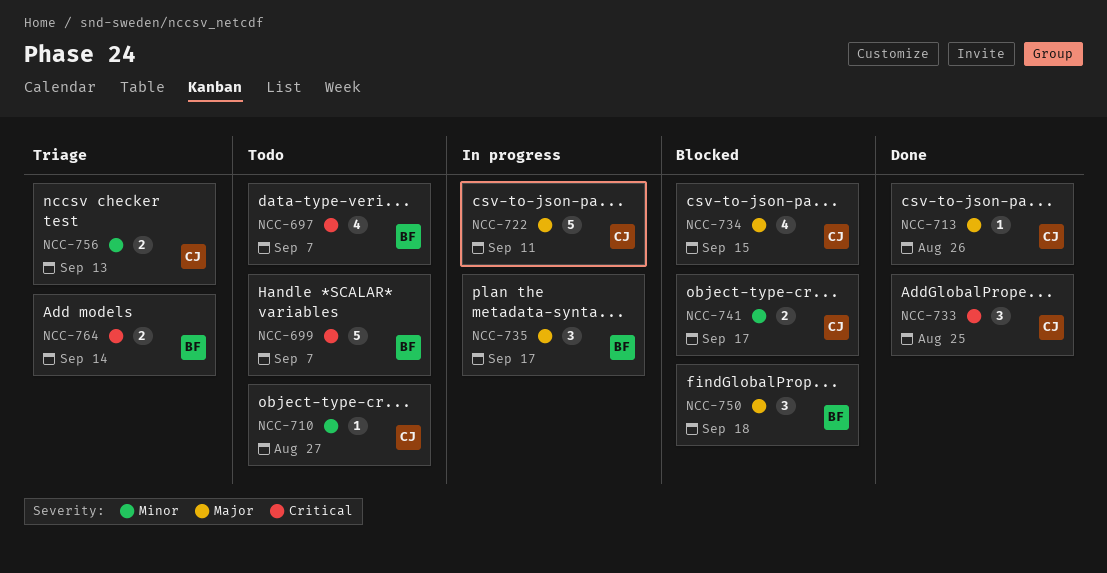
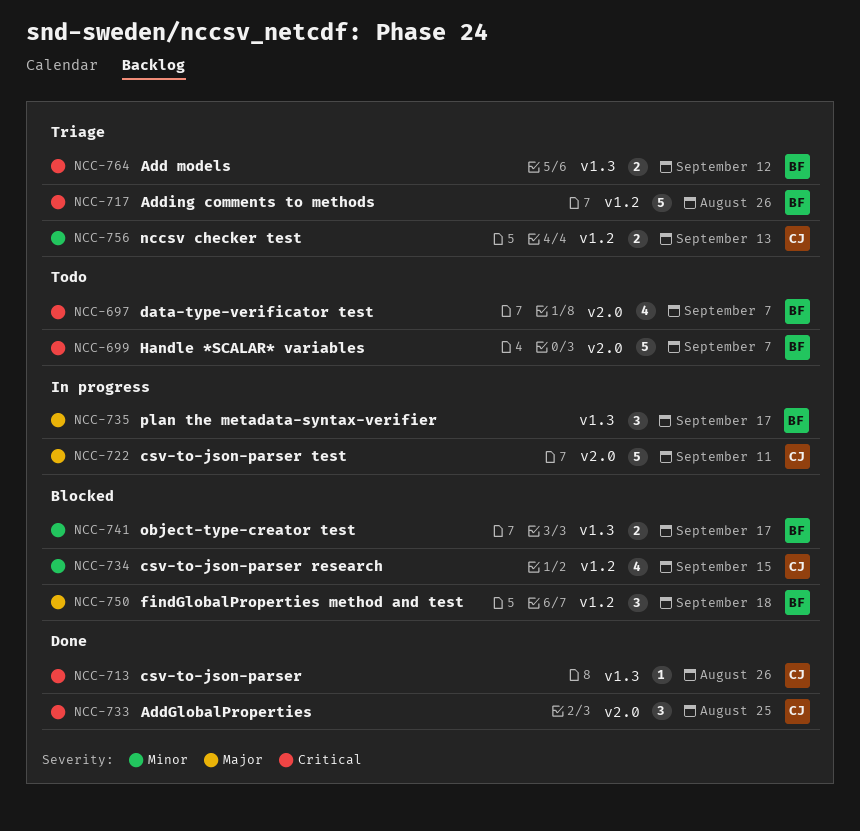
NCC-710: present -> none
NCC-713, priority: Major -> Critical
NCC-717: none -> present
NCC-734, priority: Major -> Minor
NCC-741, owner: CJ -> BF
NCC-764, due: Sep 14 -> Sep 12

